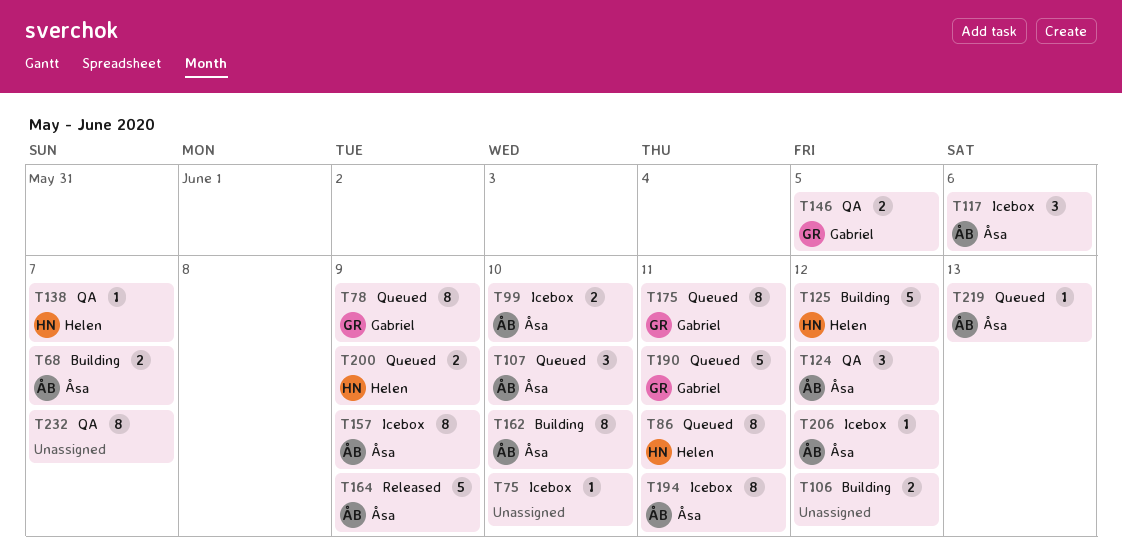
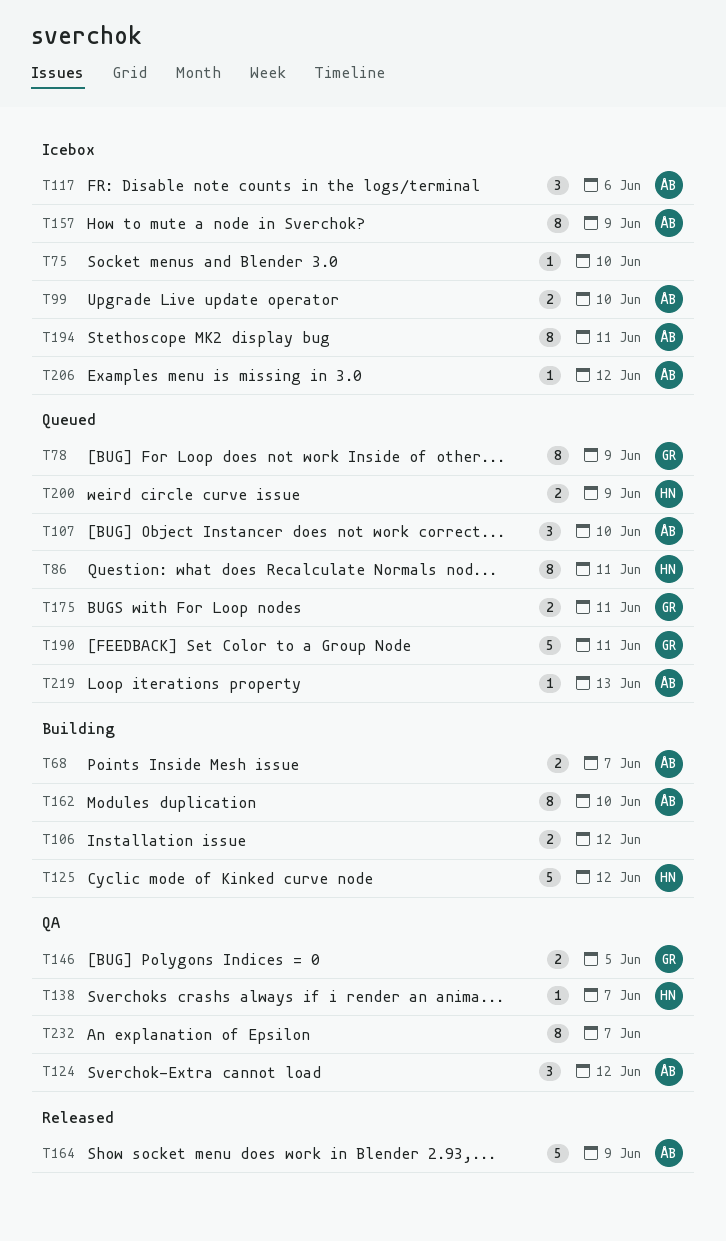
T175, estimate: 8 -> 2

